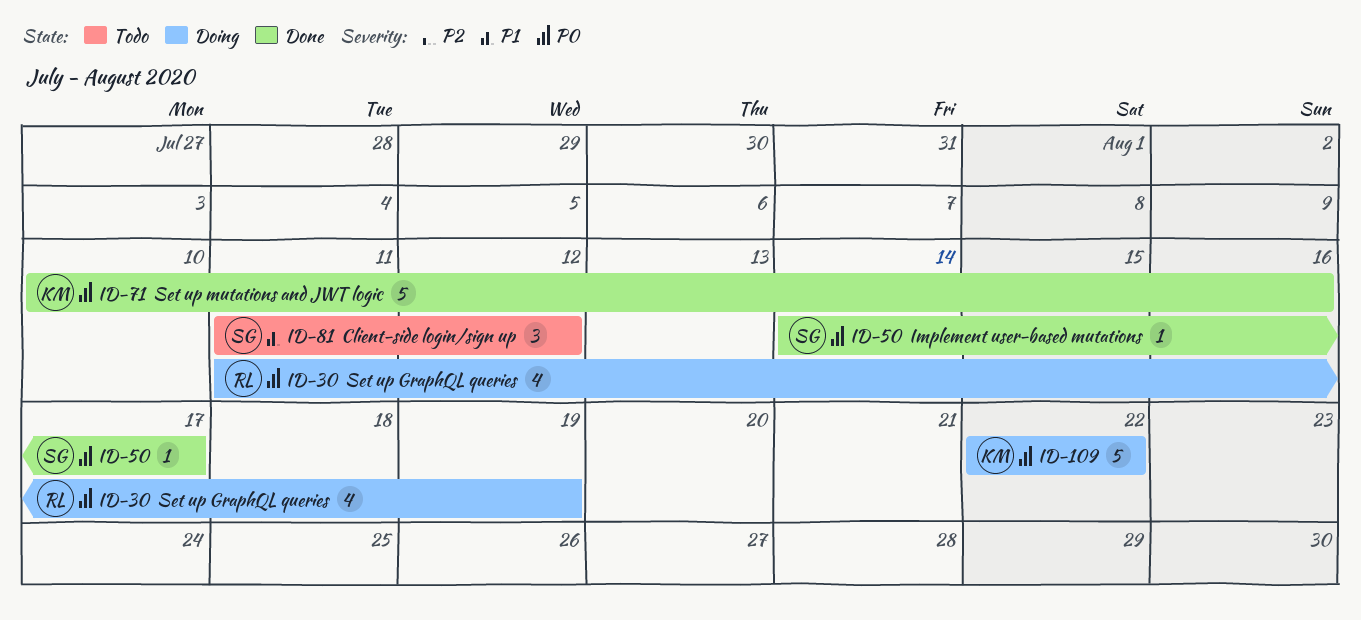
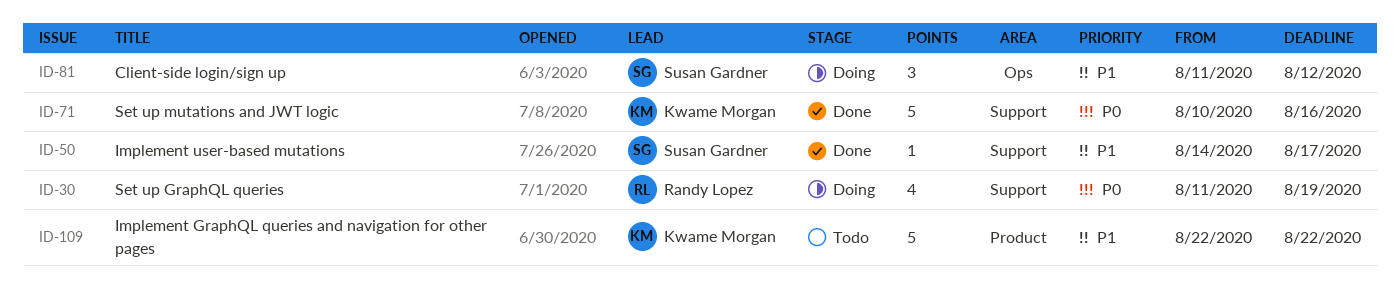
ID-50, priority: P0 -> P1
ID-81, status: Todo -> Doing
ID-109, status: Doing -> Todo
ID-109, priority: P0 -> P1

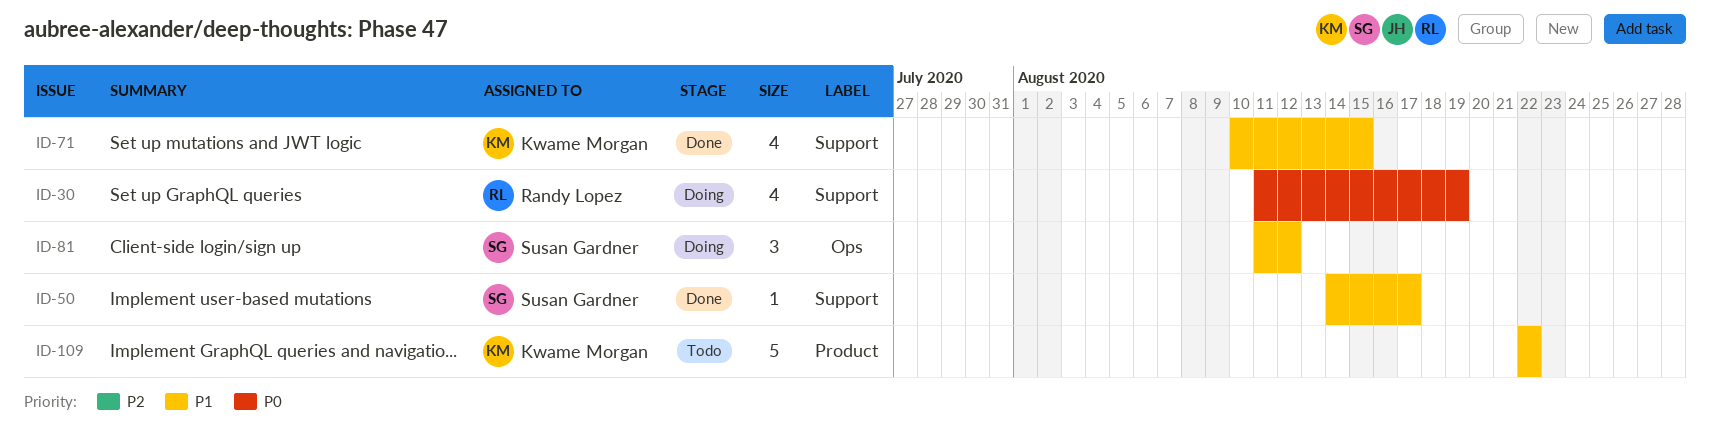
ID-71, priority: P0 -> P1
ID-71, estimate: 5 -> 4
ID-71, due: Aug 16 -> Aug 15

